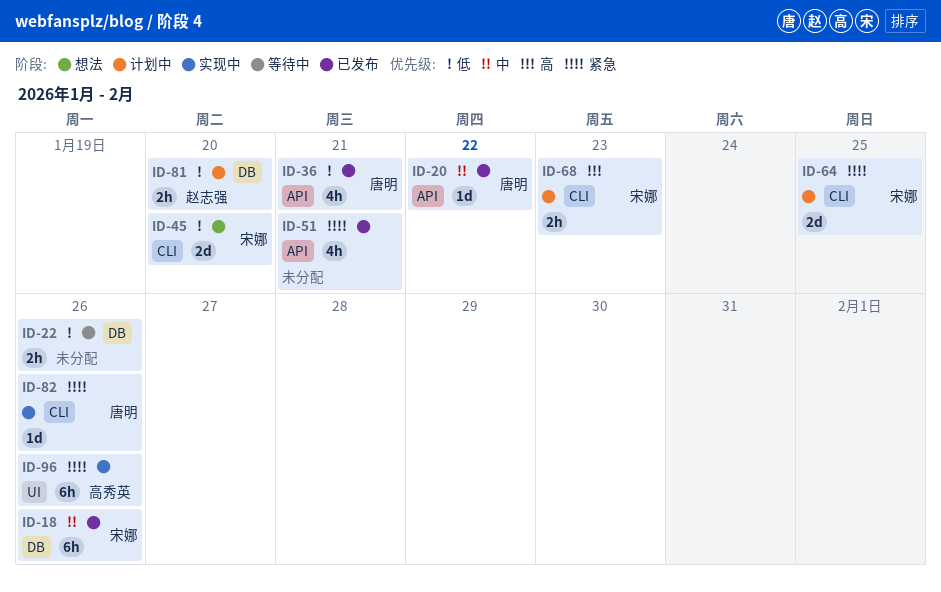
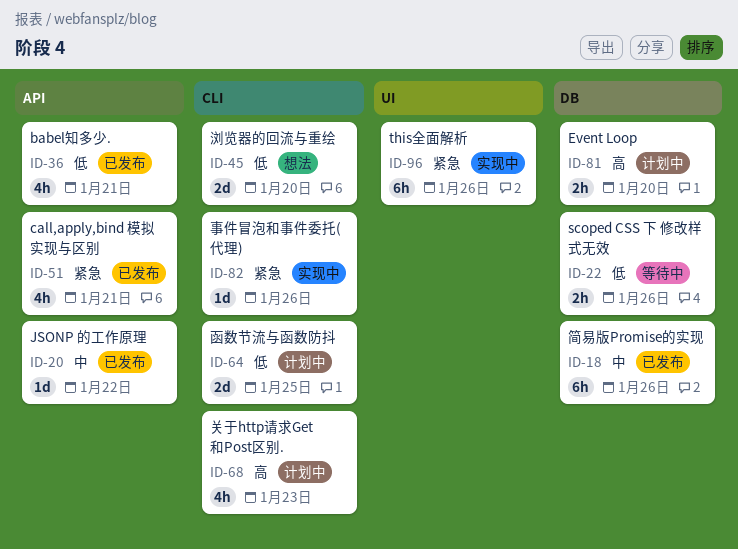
ID-64, priority: 紧急 -> 低
ID-68, estimate: 2h -> 4h
ID-81, priority: 低 -> 高

